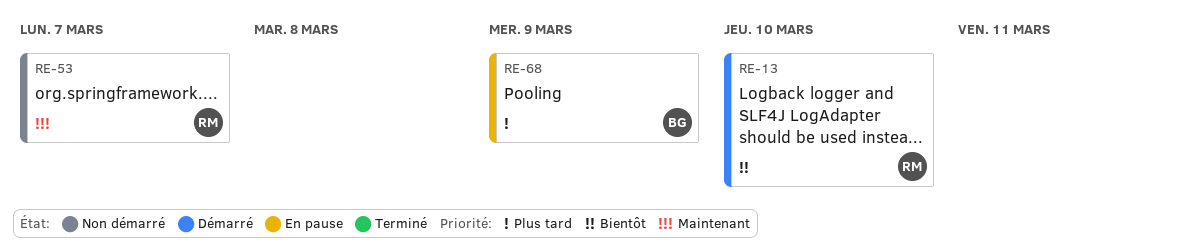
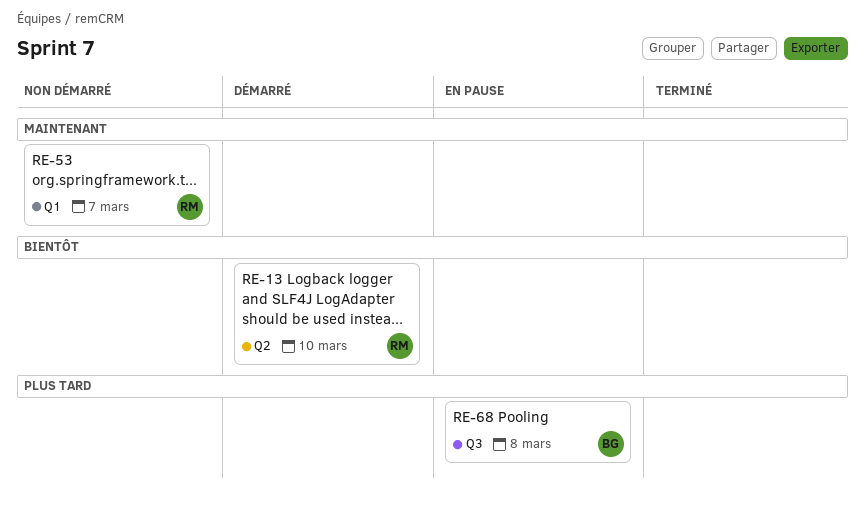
RE-68, due: Mar 9 -> Mar 8

